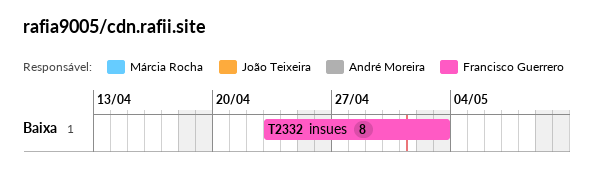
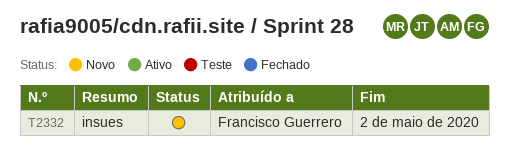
T2332, due: May 3 -> May 2

